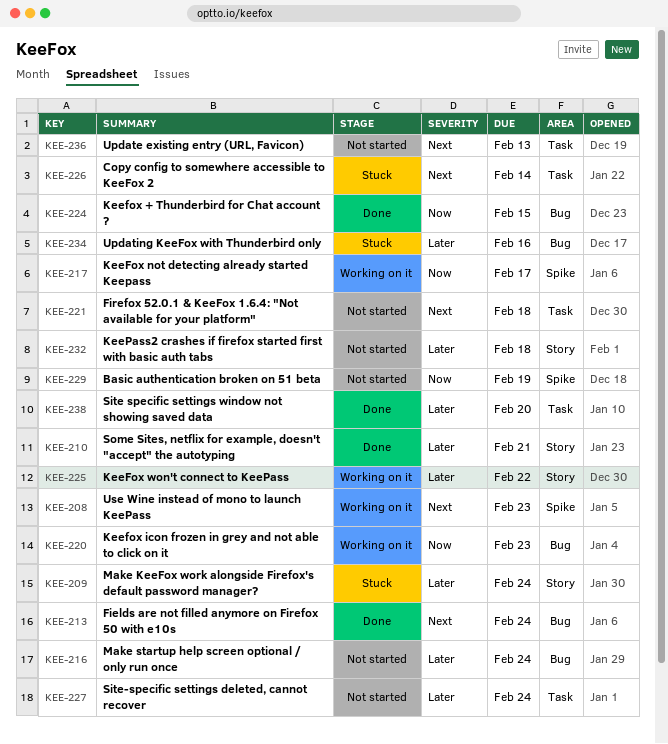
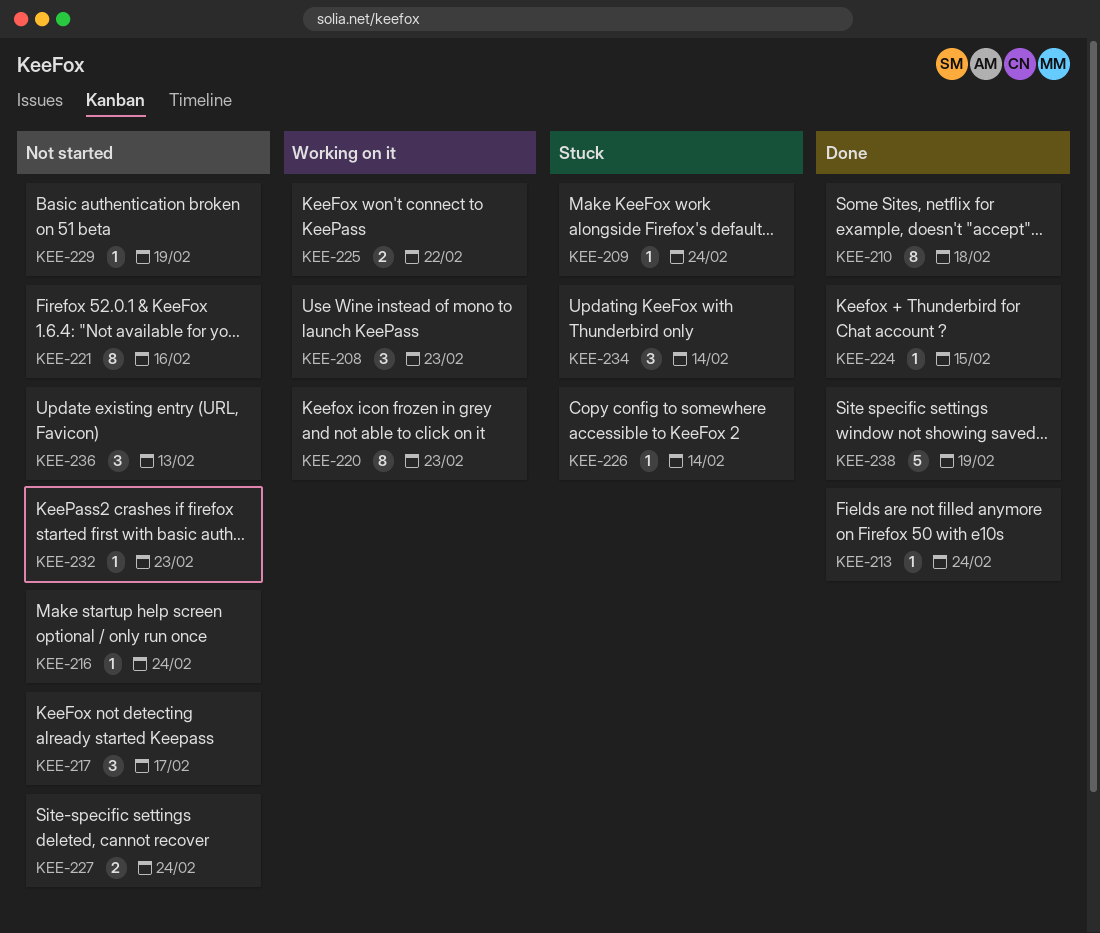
KEE-210, due: Feb 21 -> Feb 18
KEE-217, status: Working on it -> Not started
KEE-221, due: Feb 18 -> Feb 16
KEE-232, due: Feb 18 -> Feb 23
KEE-234, due: Feb 16 -> Feb 14
KEE-238, due: Feb 20 -> Feb 19

